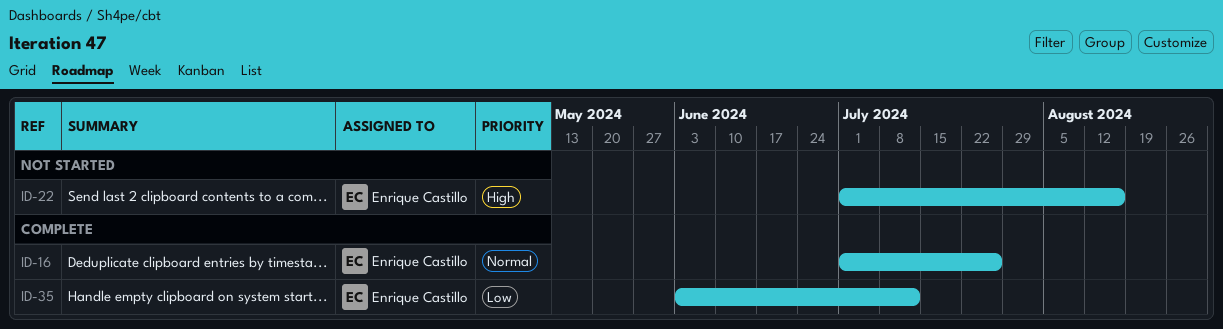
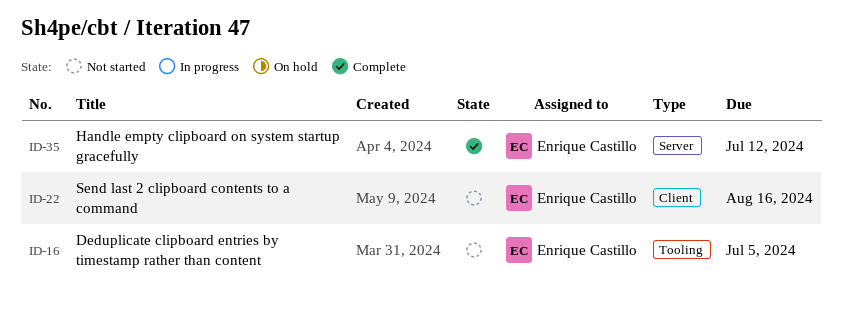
ID-16, status: Complete -> Not started
ID-16, due: Jul 26 -> Jul 5

